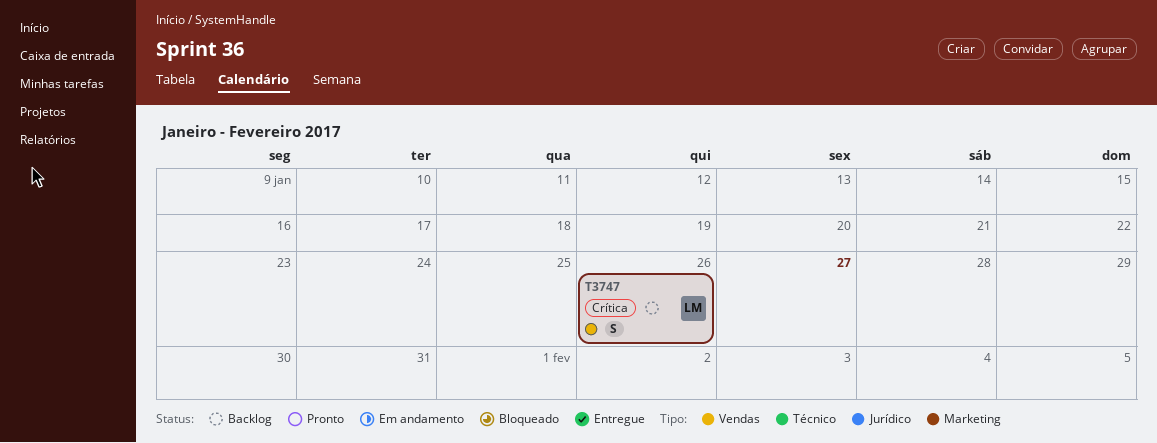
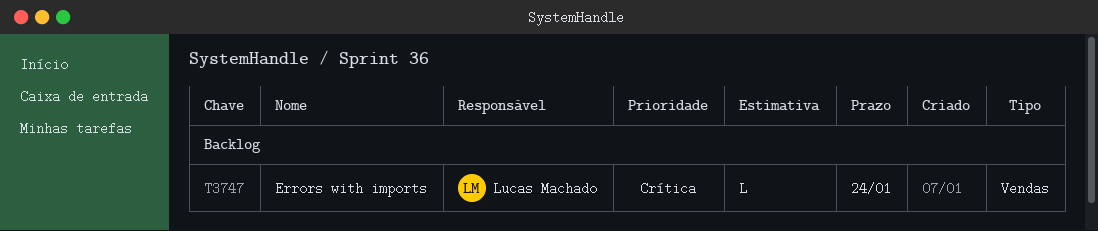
T3747, estimate: S -> L
T3747, due: Jan 26 -> Jan 24

